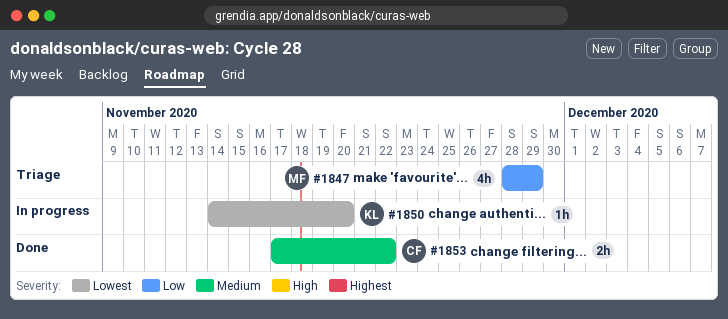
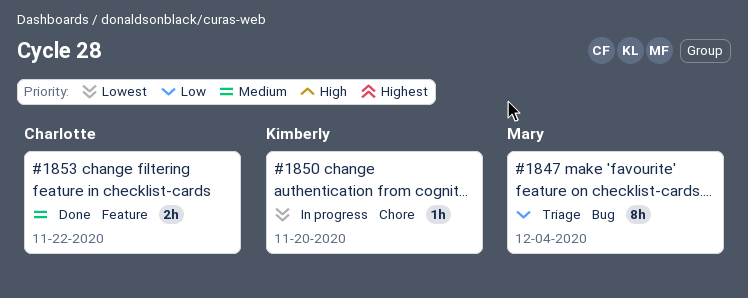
#1847, estimate: 4h -> 8h
#1847, due: Nov 29 -> Dec 4

